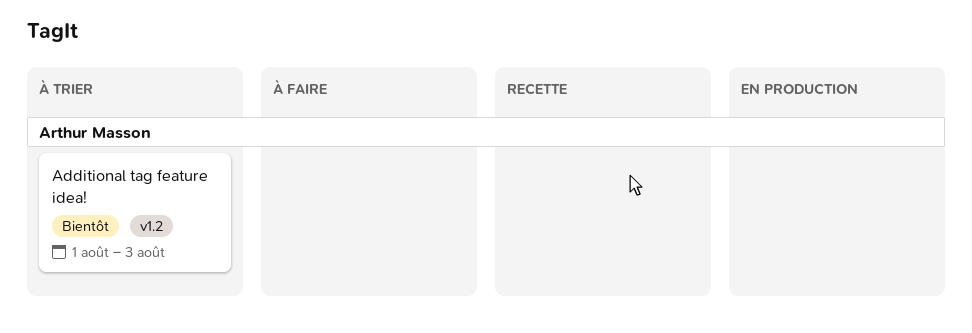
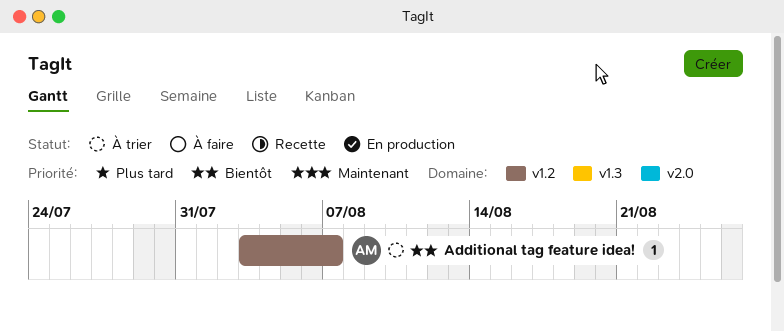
Additional tag feature idea!, start: Aug 1 -> Aug 3
Additional tag feature idea!, due: Aug 3 -> Aug 7

